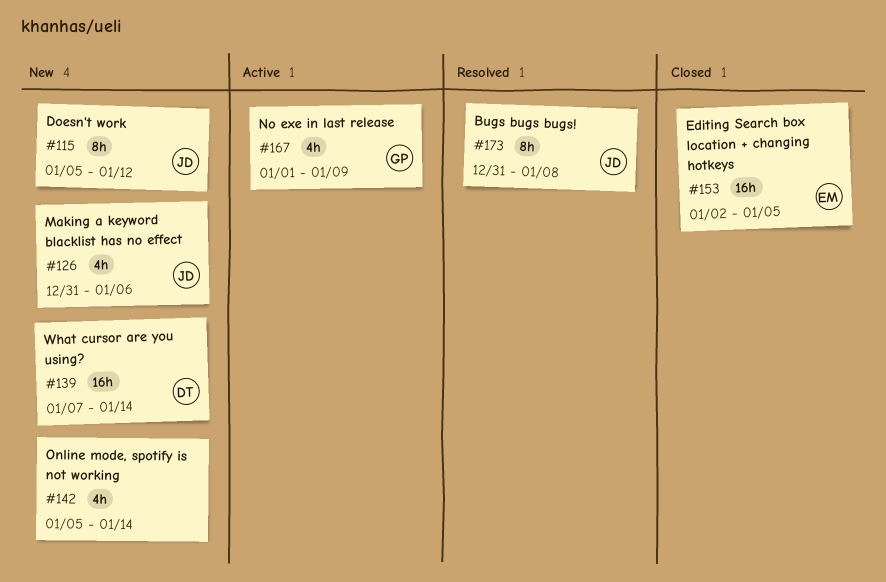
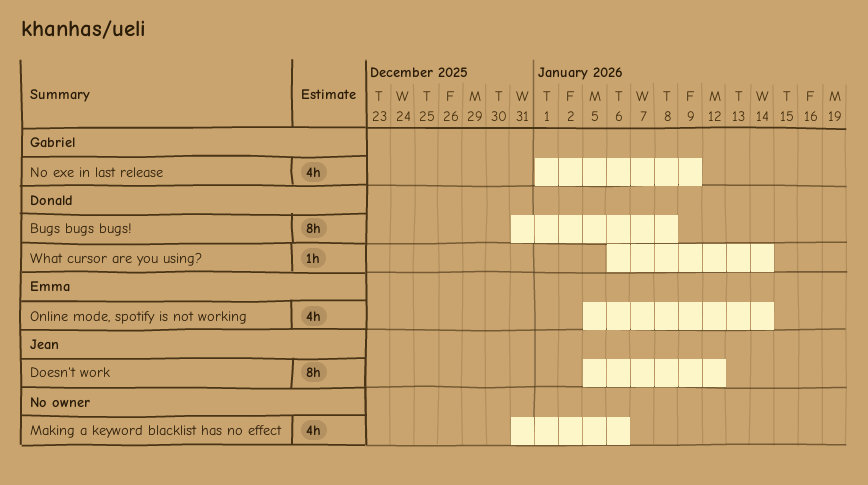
Bugs bugs bugs!, owner: Jean -> Donald
Editing Search box location + changing hotkeys: present -> none
Making a keyword blacklist has no effect, owner: Jean -> none
Online mode, spotify is not working, owner: none -> Emma
What cursor are you using?, estimate: 16h -> 1h
What cursor are you using?, start: Jan 7 -> Jan 6

